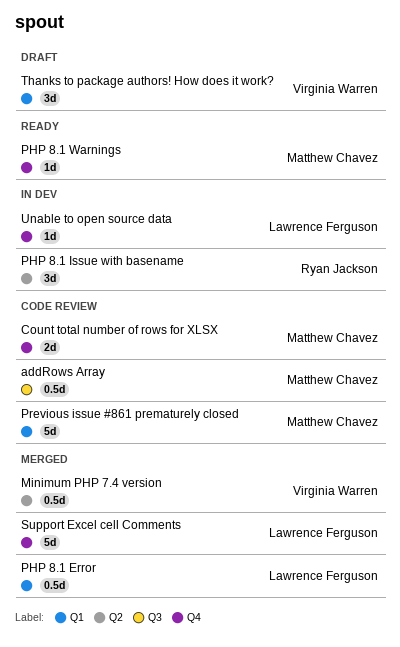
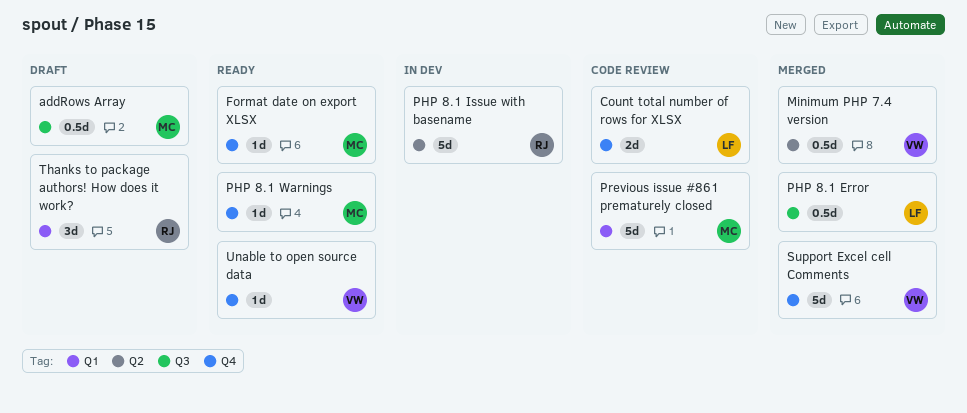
addRows Array, status: Code review -> Draft
Count total number of rows for XLSX, owner: Matthew Chavez -> Lawrence Ferguson
Format date on export XLSX: none -> present
PHP 8.1 Error, label: Q1 -> Q3
PHP 8.1 Issue with basename, estimate: 3d -> 5d
Support Excel cell Comments, owner: Lawrence Ferguson -> Virginia Warren
Thanks to package authors! How does it work?, owner: Virginia Warren -> Ryan Jackson
Unable to open source data, status: In dev -> Ready
Unable to open source data, owner: Lawrence Ferguson -> Virginia Warren

